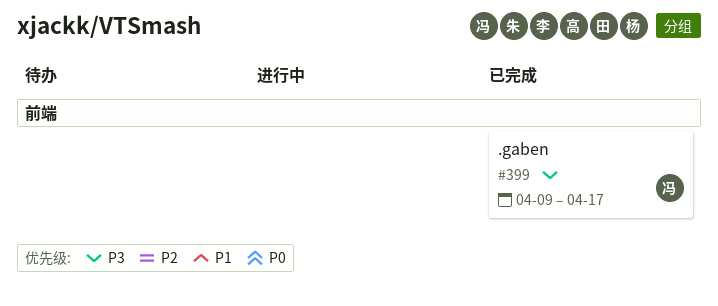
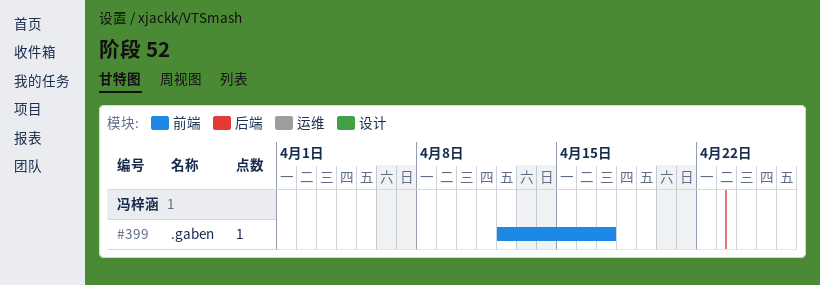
#399, start: Apr 9 -> Apr 12

